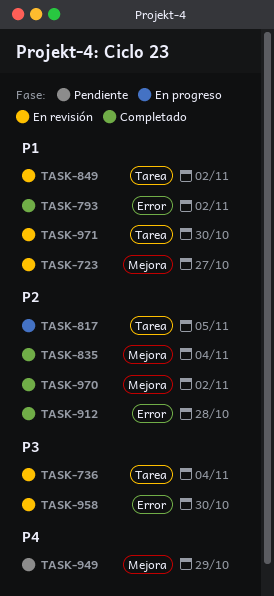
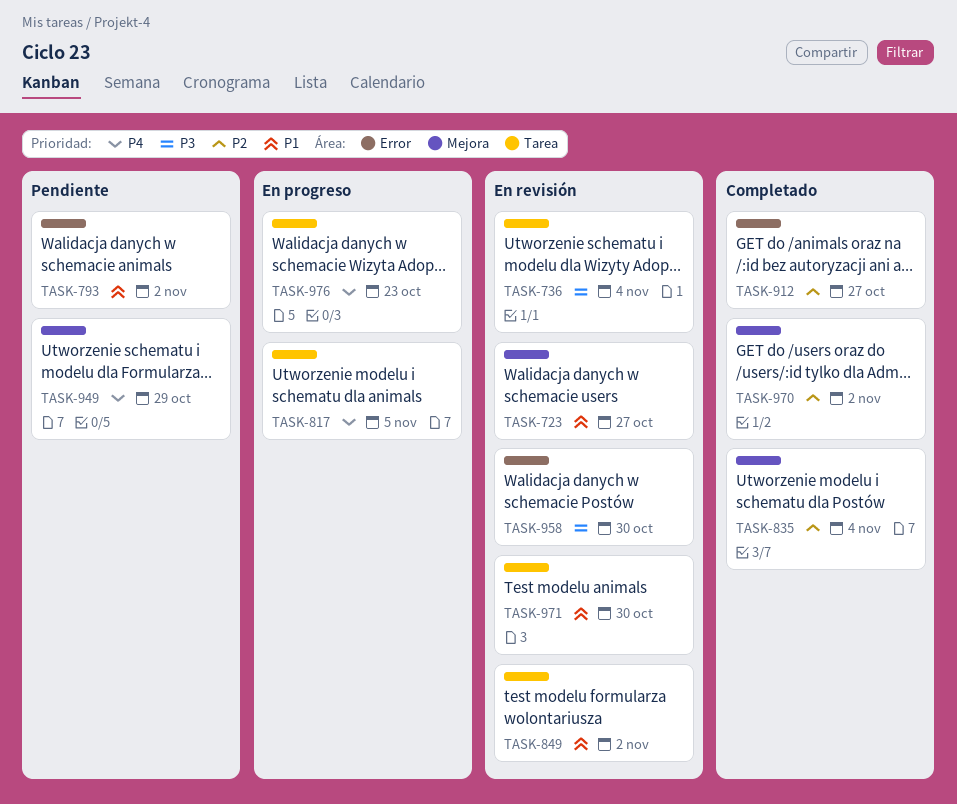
TASK-793, status: Completado -> Pendiente
TASK-817, priority: P2 -> P4
TASK-912, due: Oct 28 -> Oct 27
TASK-976: none -> present

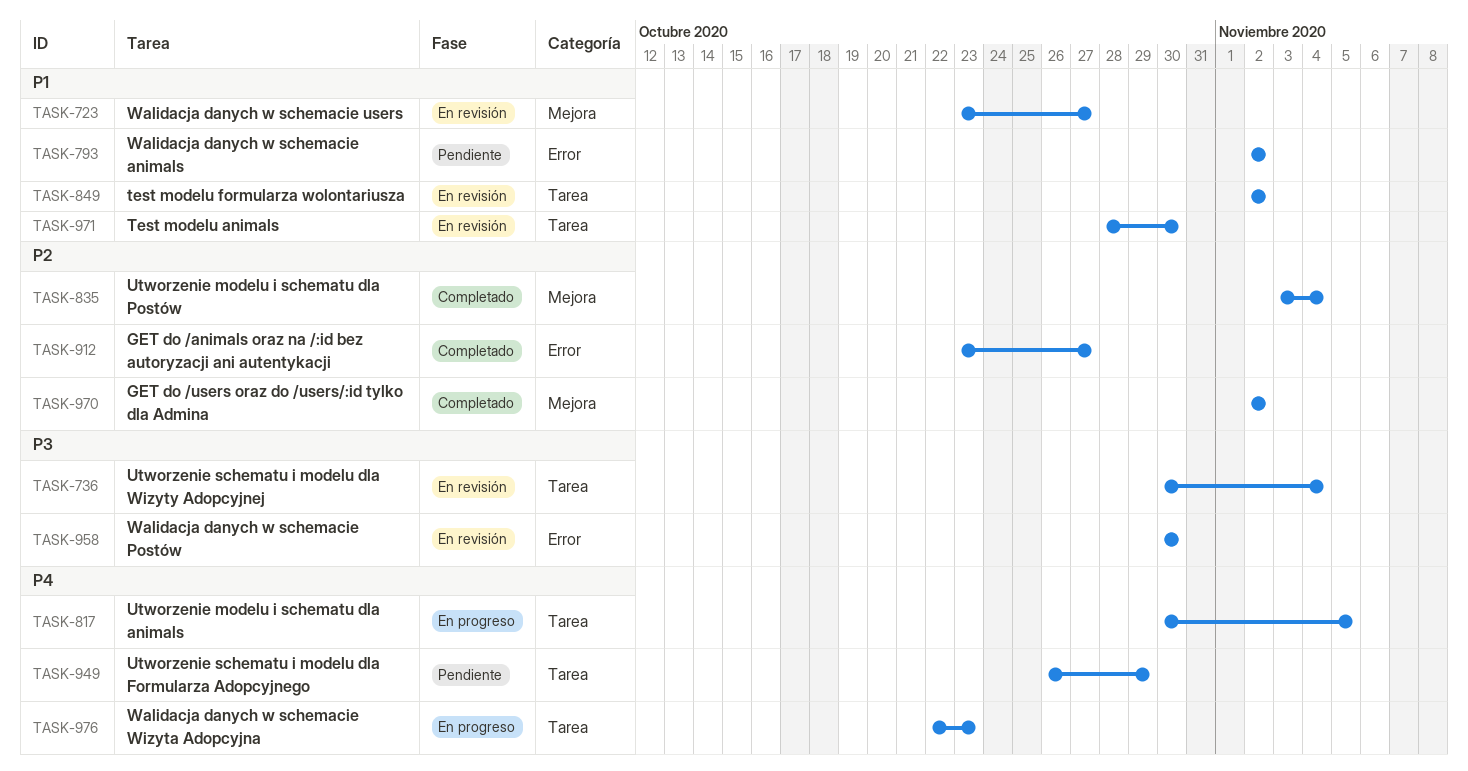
TASK-949, label: Mejora -> Tarea

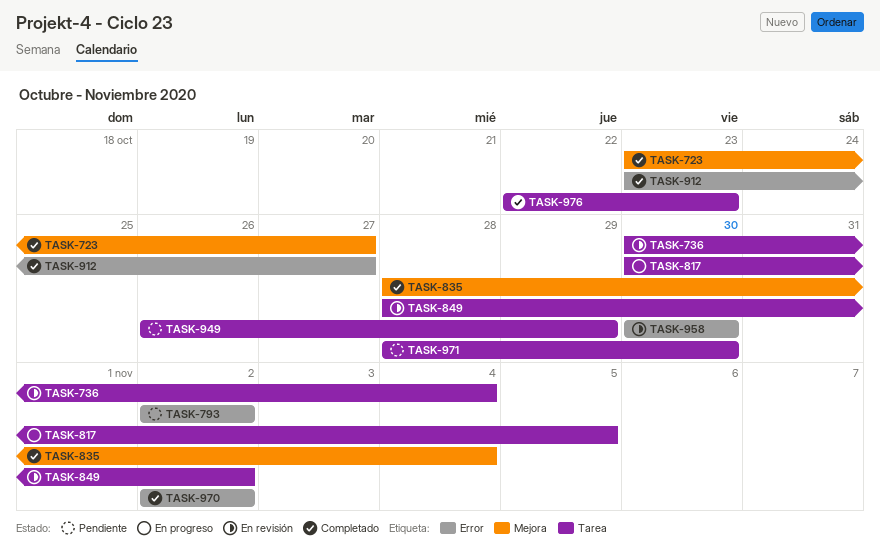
TASK-723, status: En revisión -> Completado
TASK-835, start: Nov 3 -> Oct 28
TASK-849, start: Nov 2 -> Oct 28
TASK-970, label: Mejora -> Error
TASK-971, status: En revisión -> Pendiente
TASK-976, status: En progreso -> Completado

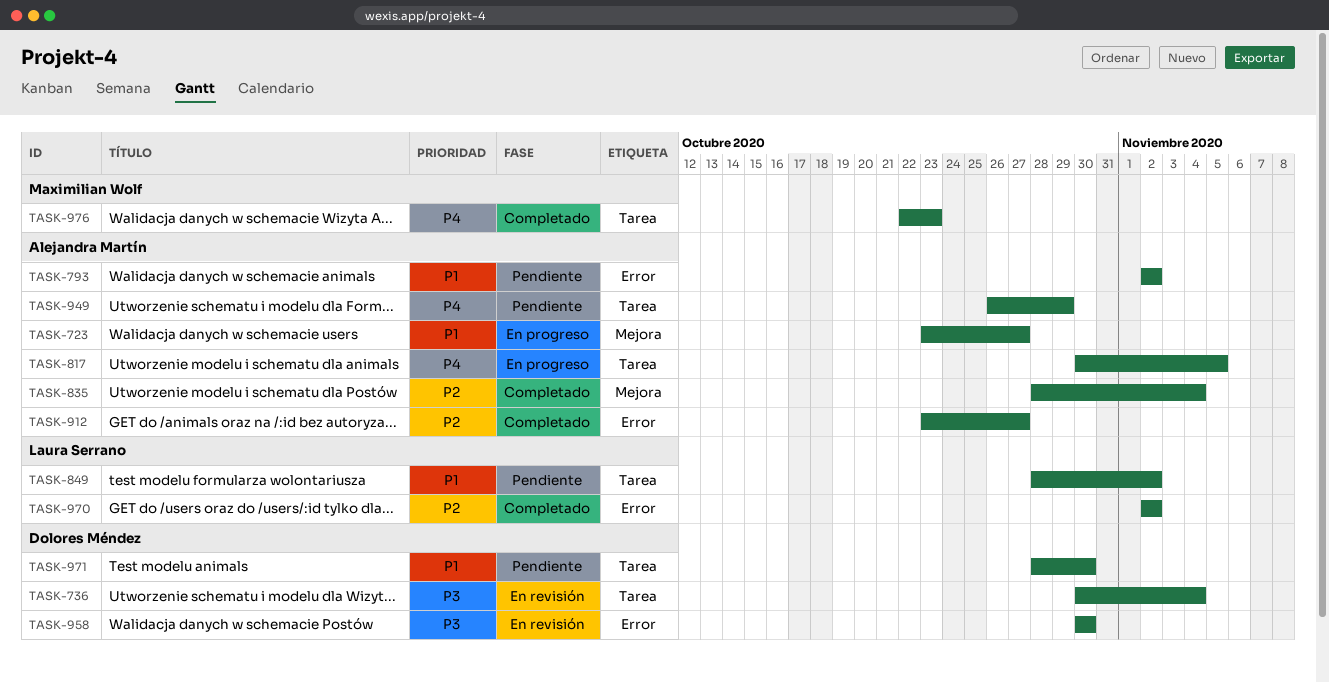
TASK-723, status: Completado -> En progreso
TASK-849, status: En revisión -> Pendiente

